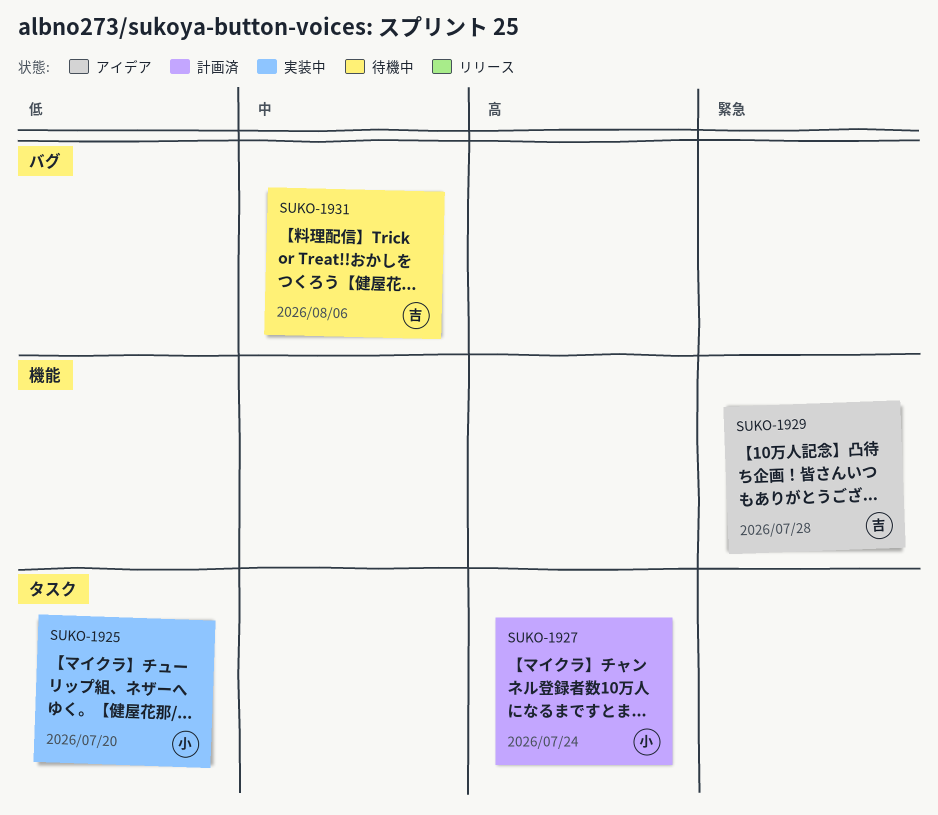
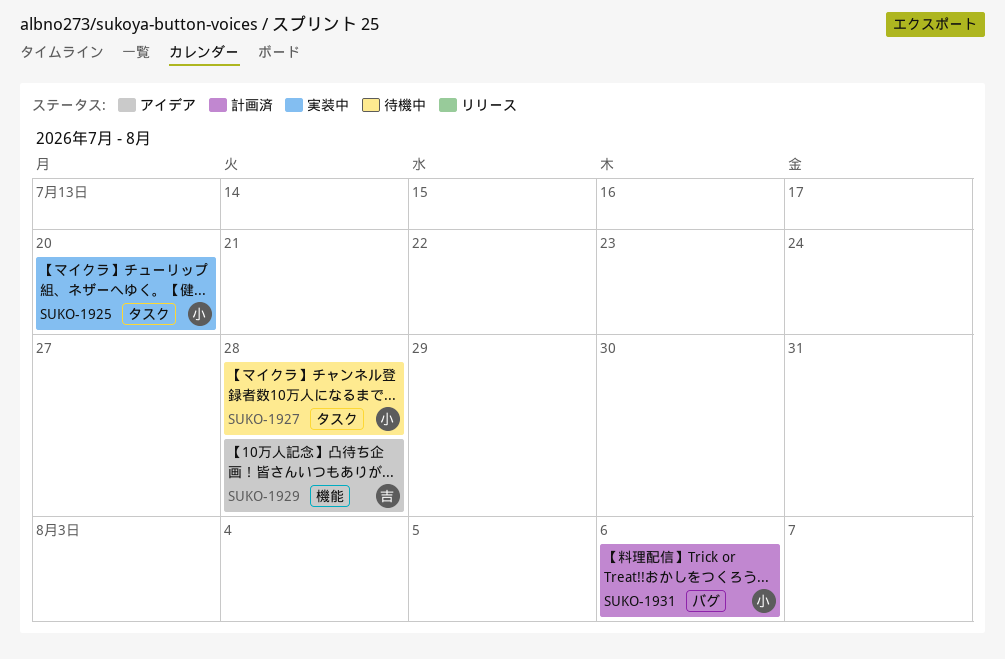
SUKO-1927, status: 計画済 -> 待機中
SUKO-1927, due: Jul 24 -> Jul 28
SUKO-1931, status: 待機中 -> 計画済
SUKO-1931, owner: 吉 -> 小

